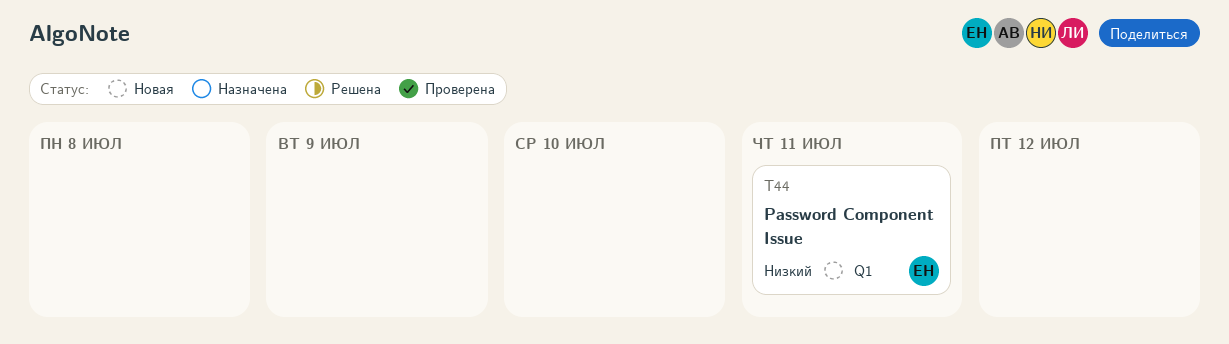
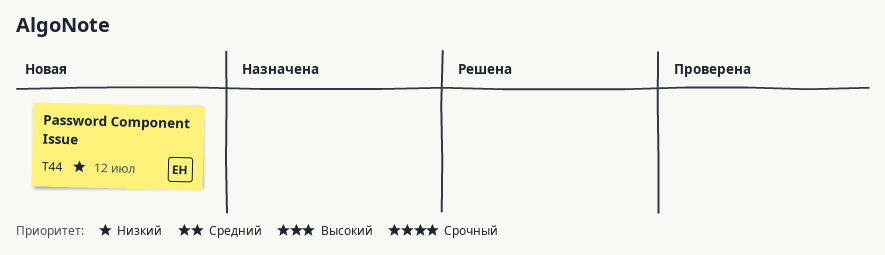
T44, due: Jul 11 -> Jul 12

